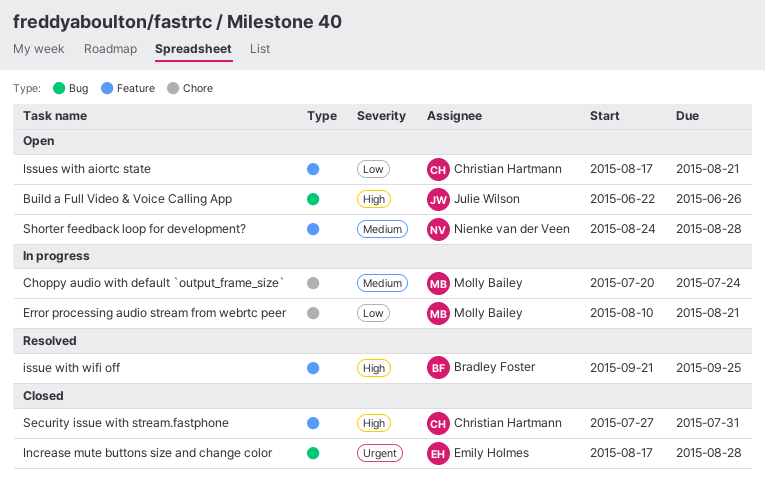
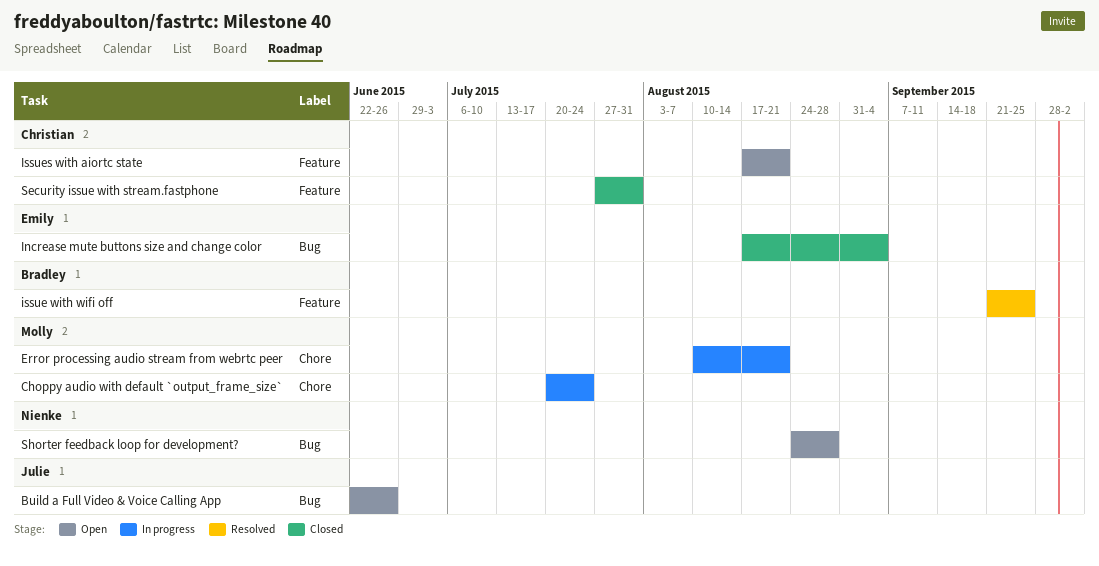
Increase mute buttons size and change color, due: Aug 28 -> Sep 4
Shorter feedback loop for development?, label: Feature -> Bug

